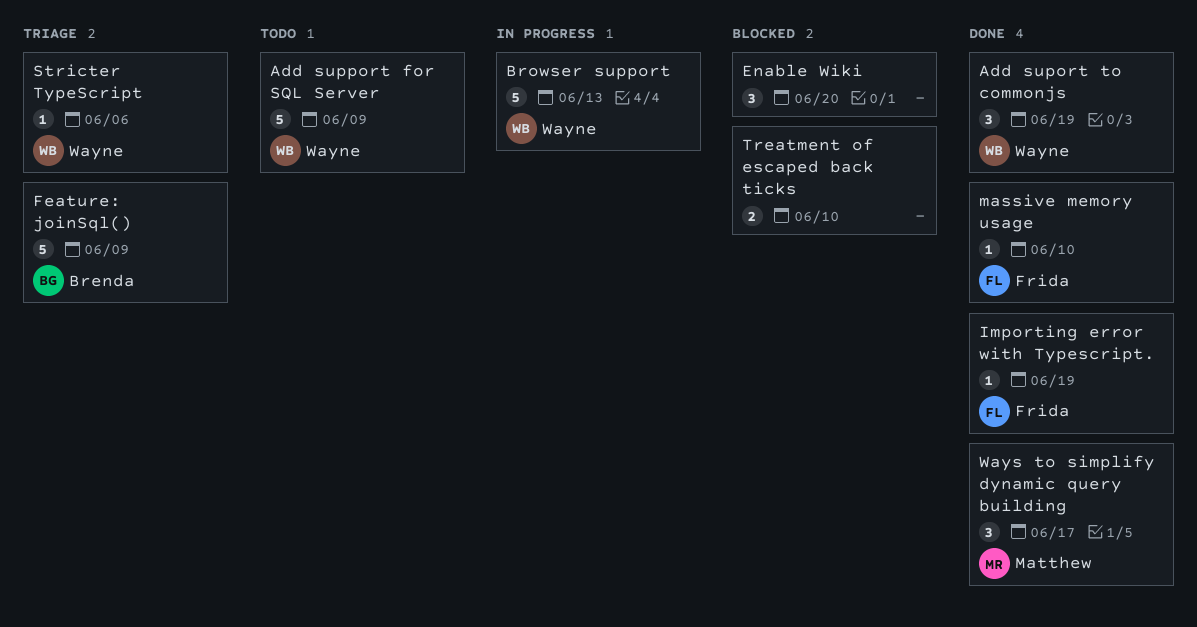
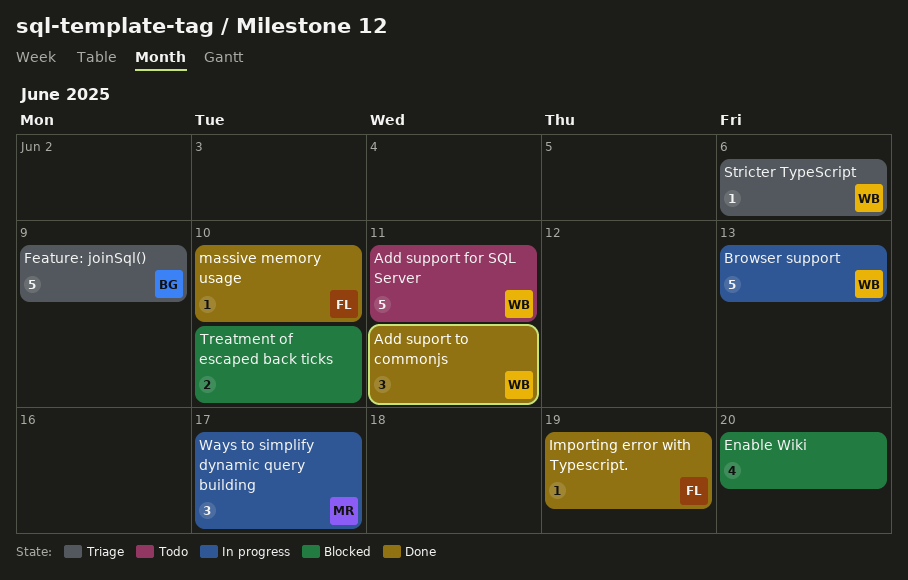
Add suport to commonjs, due: Jun 19 -> Jun 11
Add support for SQL Server, due: Jun 9 -> Jun 11
Enable Wiki, estimate: 3 -> 4
Ways to simplify dynamic query building, status: Done -> In progress

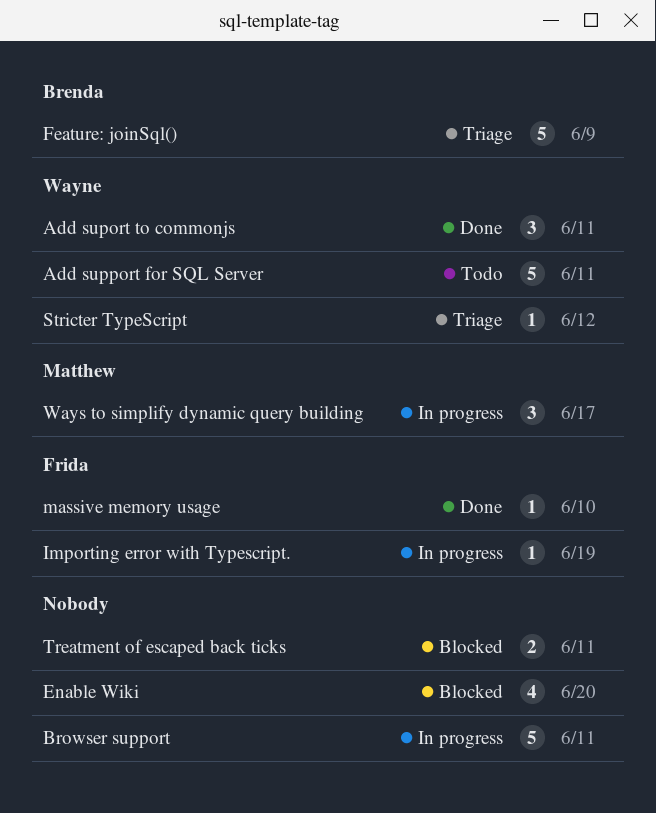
Browser support, owner: Wayne -> none
Browser support, due: Jun 13 -> Jun 11
Importing error with Typescript., status: Done -> In progress
Stricter TypeScript, due: Jun 6 -> Jun 12
Treatment of escaped back ticks, due: Jun 10 -> Jun 11

